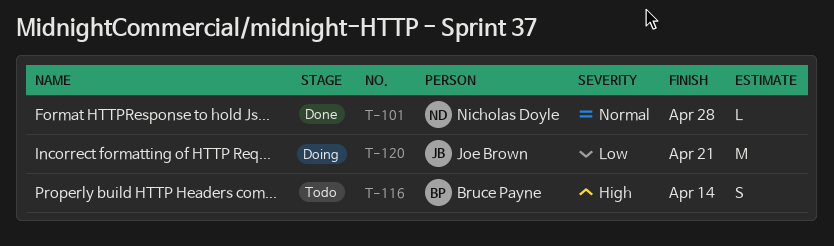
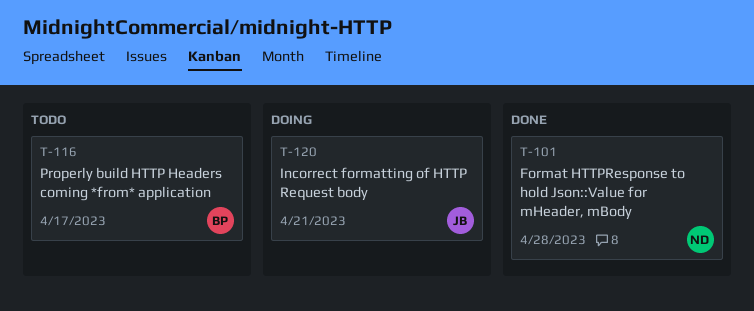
T-116, due: Apr 14 -> Apr 17

